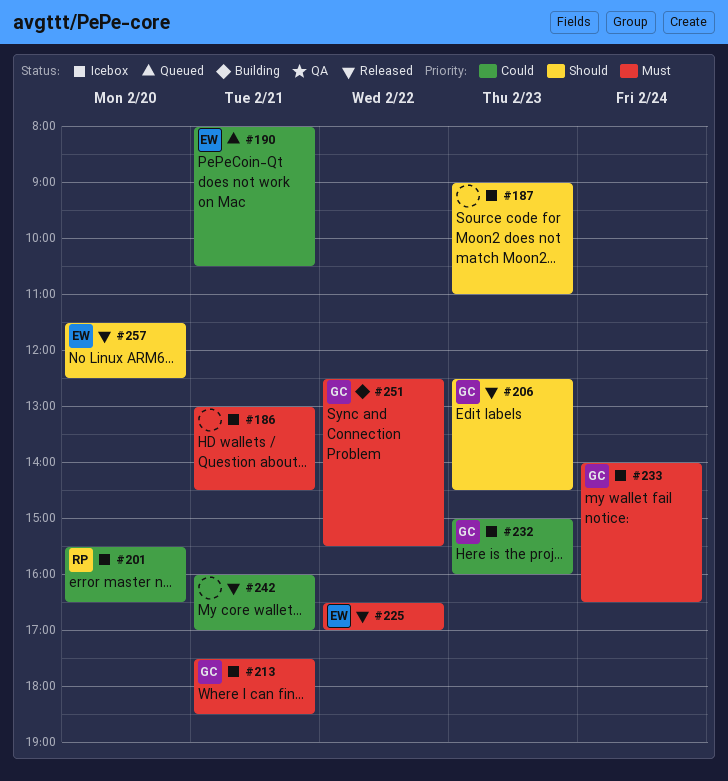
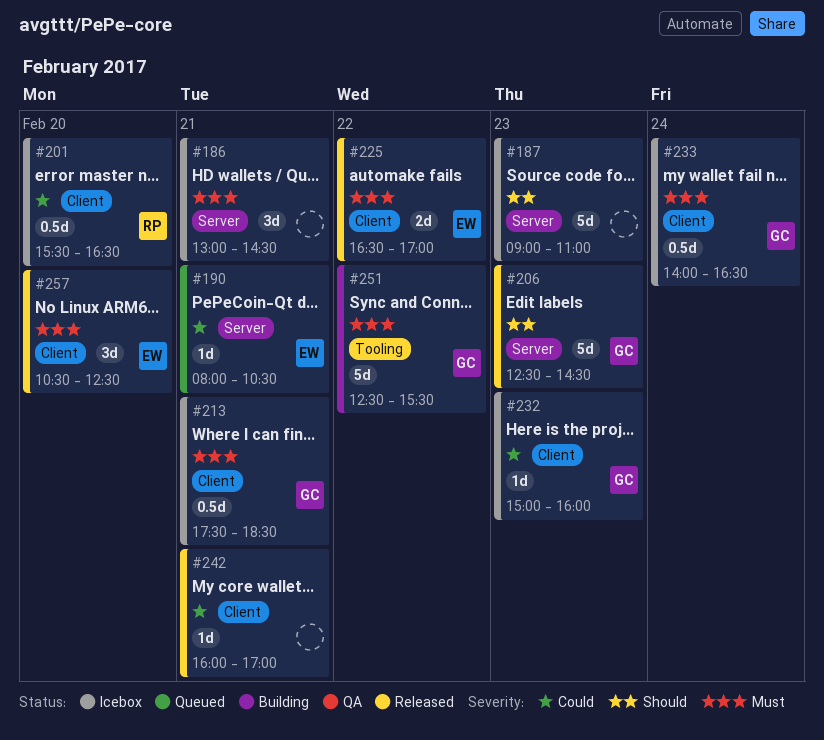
#257, priority: Should -> Must
#257, begins: 11:30 -> 10:30

